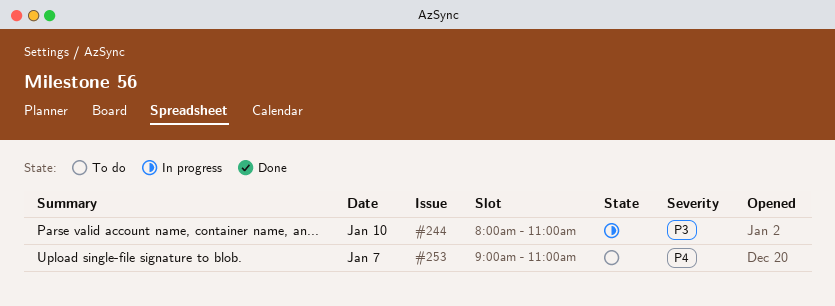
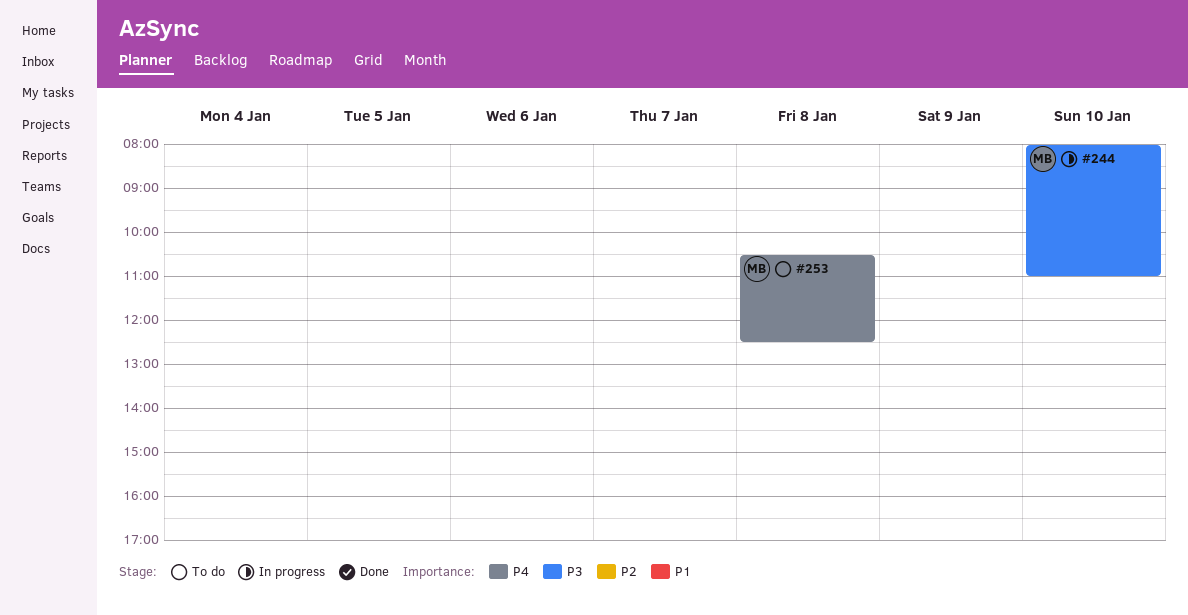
#253, day: Jan 7 -> Jan 8
#253, begins: 09:00 -> 10:30
#253, ends: 11:00 -> 12:30

